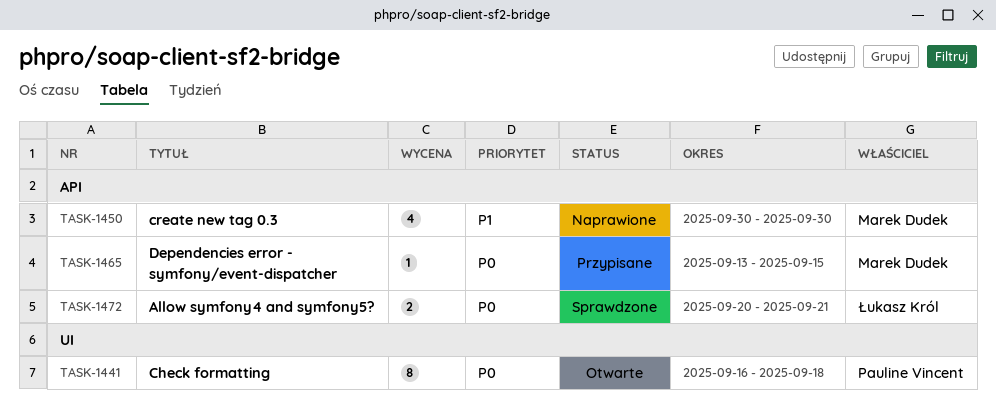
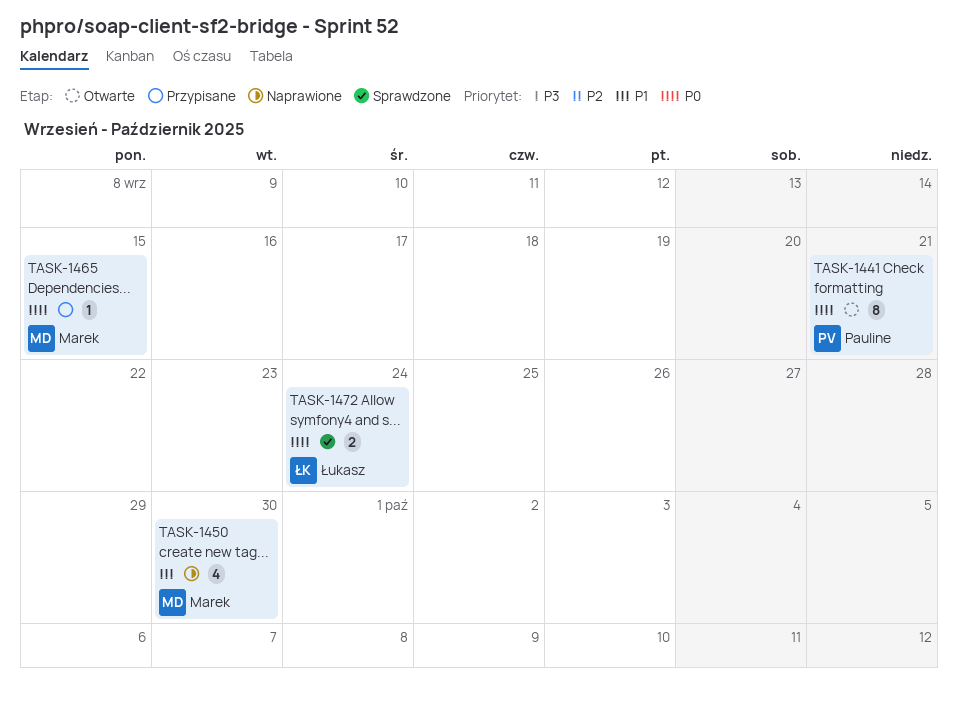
TASK-1441, due: Sep 18 -> Sep 21
TASK-1472, due: Sep 21 -> Sep 24

